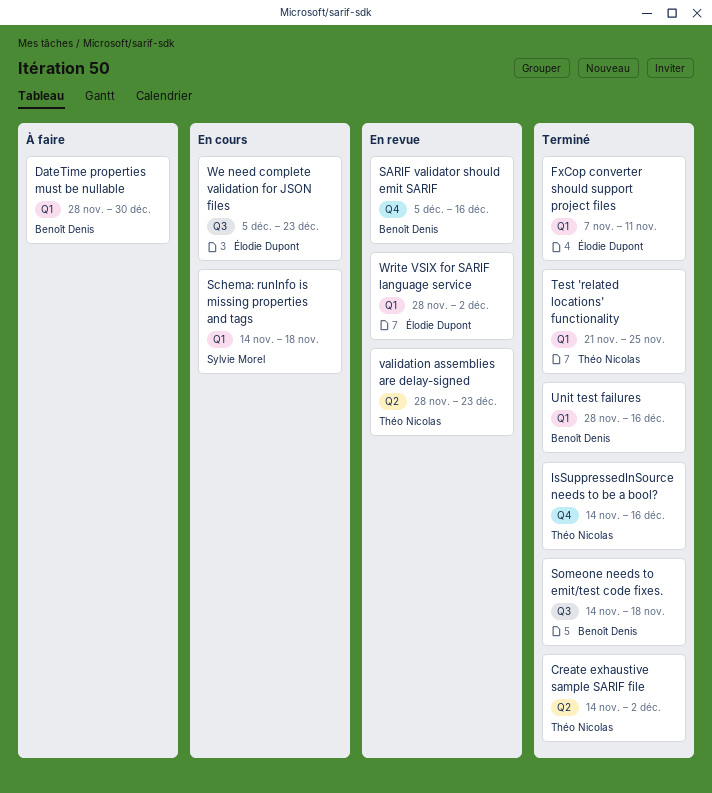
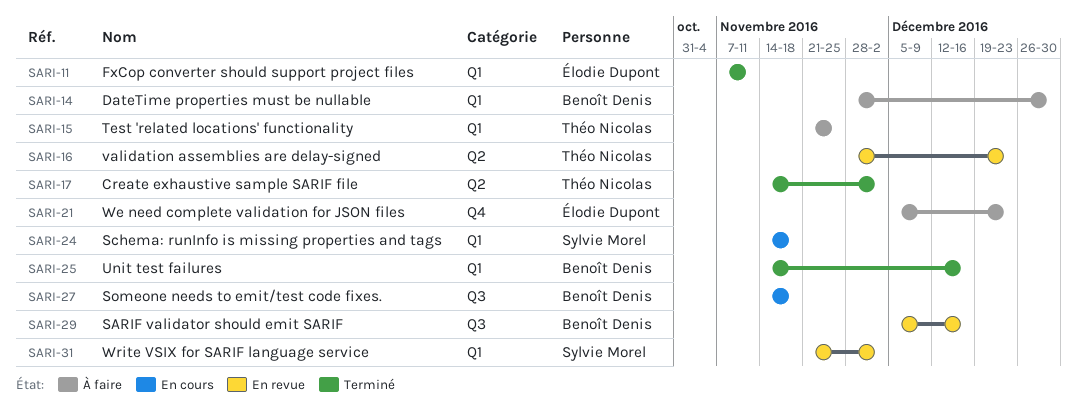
IsSuppressedInSource needs to be a bool?: present -> none
SARIF validator should emit SARIF, label: Q4 -> Q3
Someone needs to emit/test code fixes., status: Terminé -> En cours
Test 'related locations' functionality, status: Terminé -> À faire
Unit test failures, start: Nov 28 -> Nov 14
We need complete validation for JSON files, status: En cours -> À faire
We need complete validation for JSON files, label: Q3 -> Q4
Write VSIX for SARIF language service, owner: Élodie Dupont -> Sylvie Morel
Write VSIX for SARIF language service, start: Nov 28 -> Nov 21

